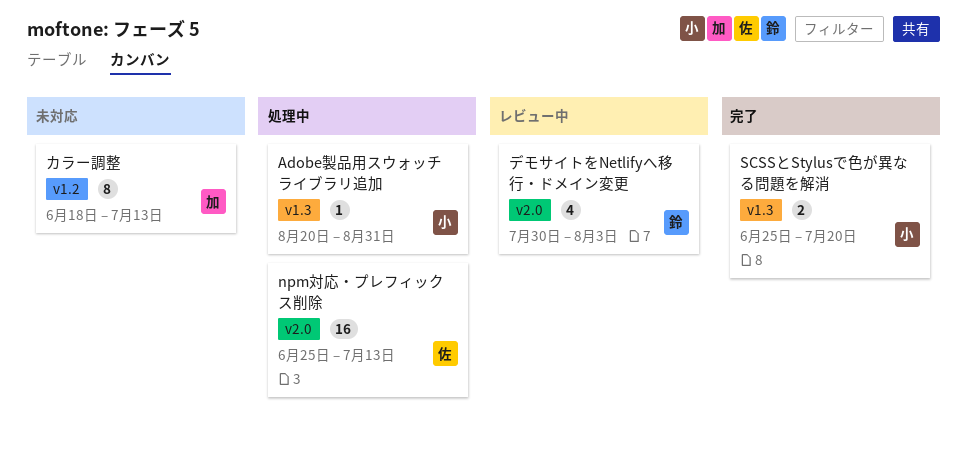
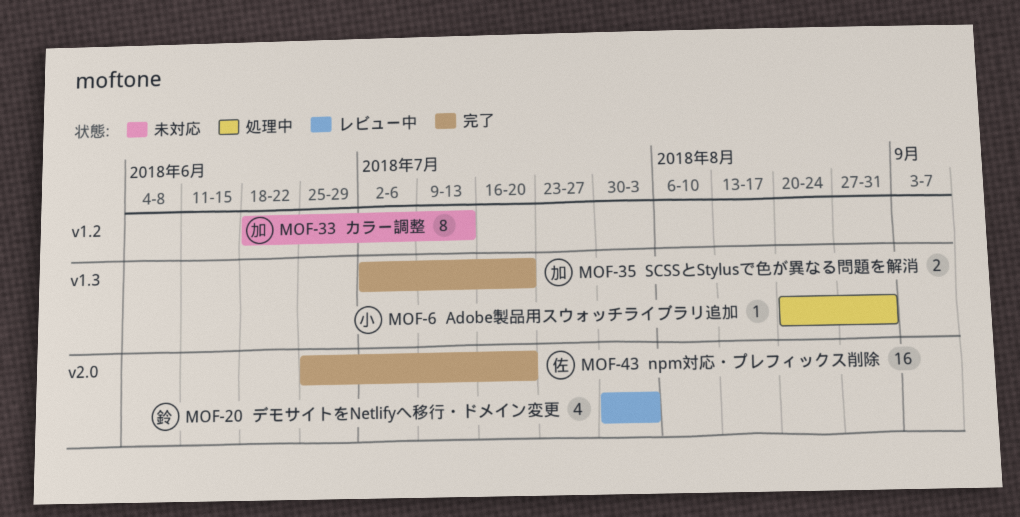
npm対応・プレフィックス削除, status: 処理中 -> 完了
npm対応・プレフィックス削除, due: Jul 13 -> Jul 20
SCSSとStylusで色が異なる問題を解消, owner: 小 -> 加
SCSSとStylusで色が異なる問題を解消, start: Jun 25 -> Jul 2

